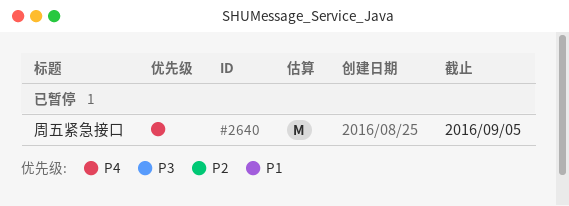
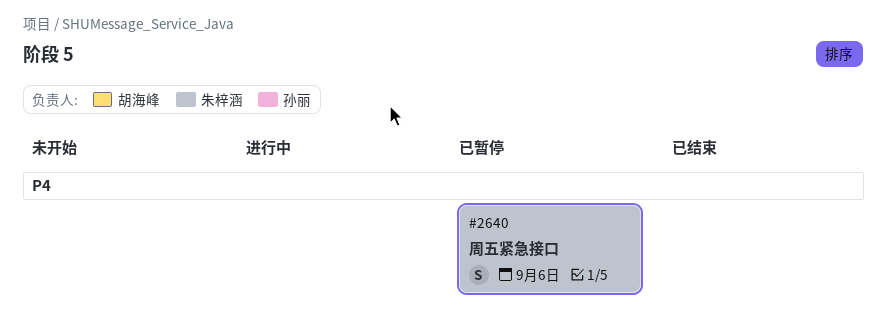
#2640, estimate: M -> S
#2640, due: Sep 5 -> Sep 6

